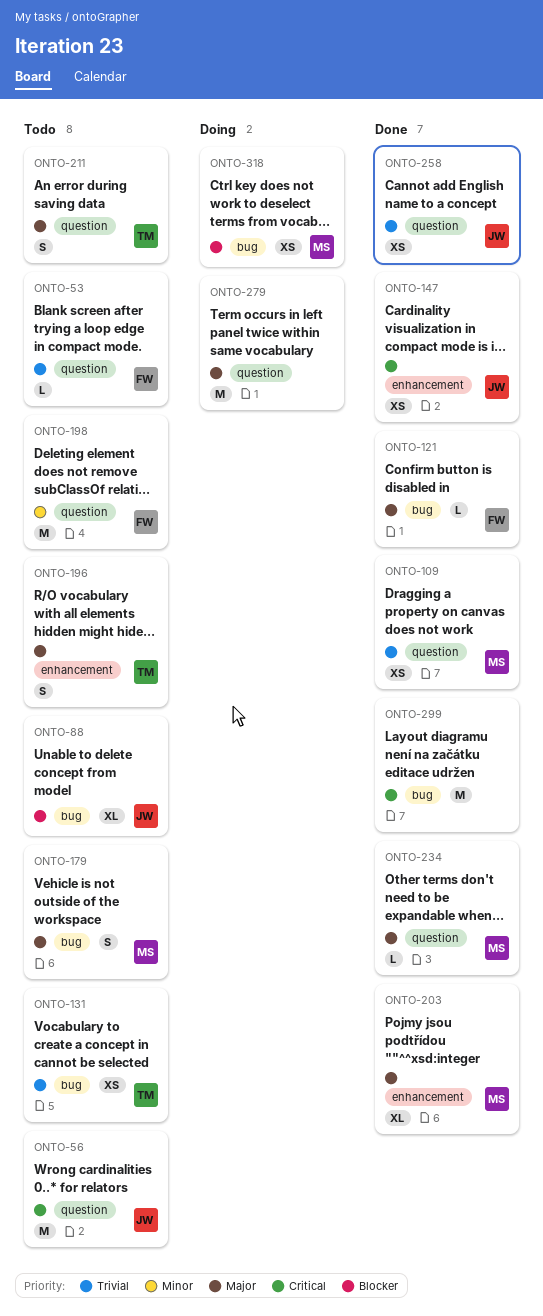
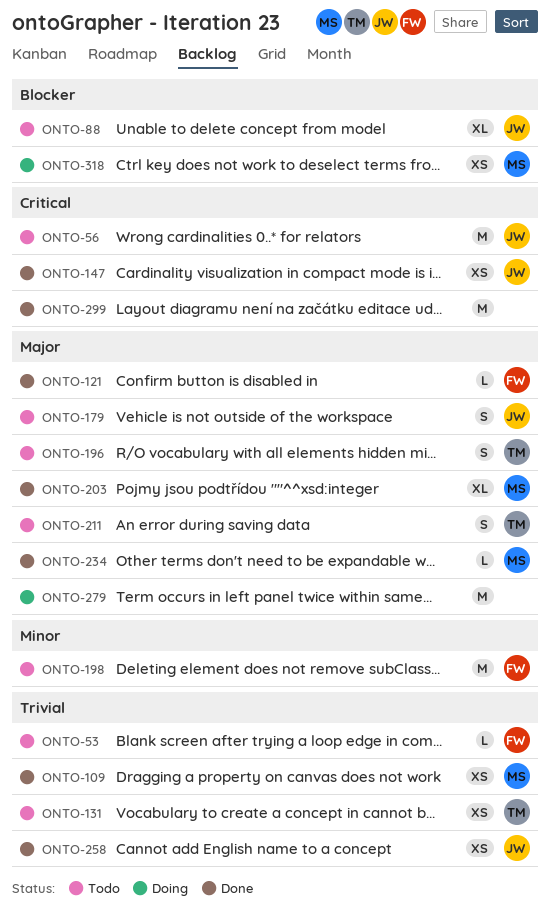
ONTO-179, owner: MS -> JW

